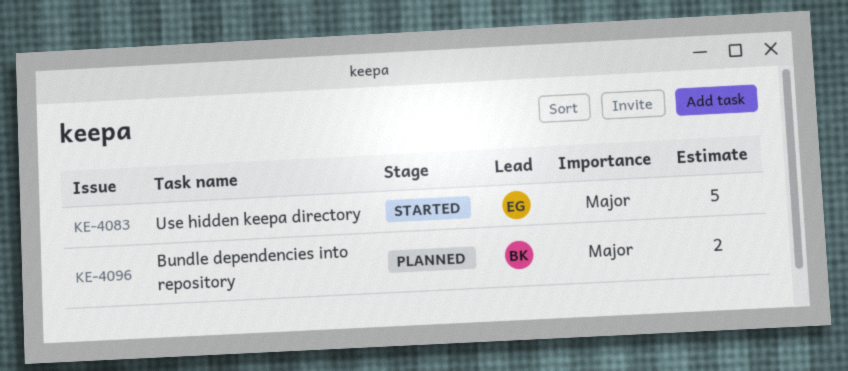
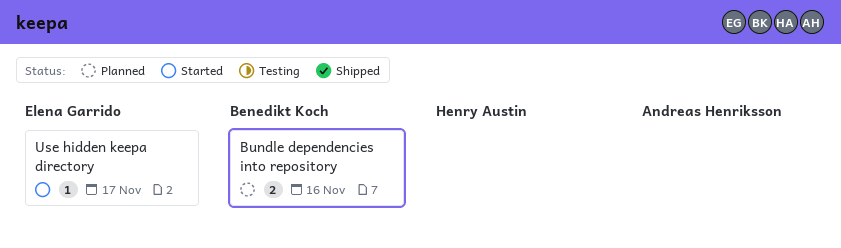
Use hidden keepa directory, estimate: 5 -> 1

